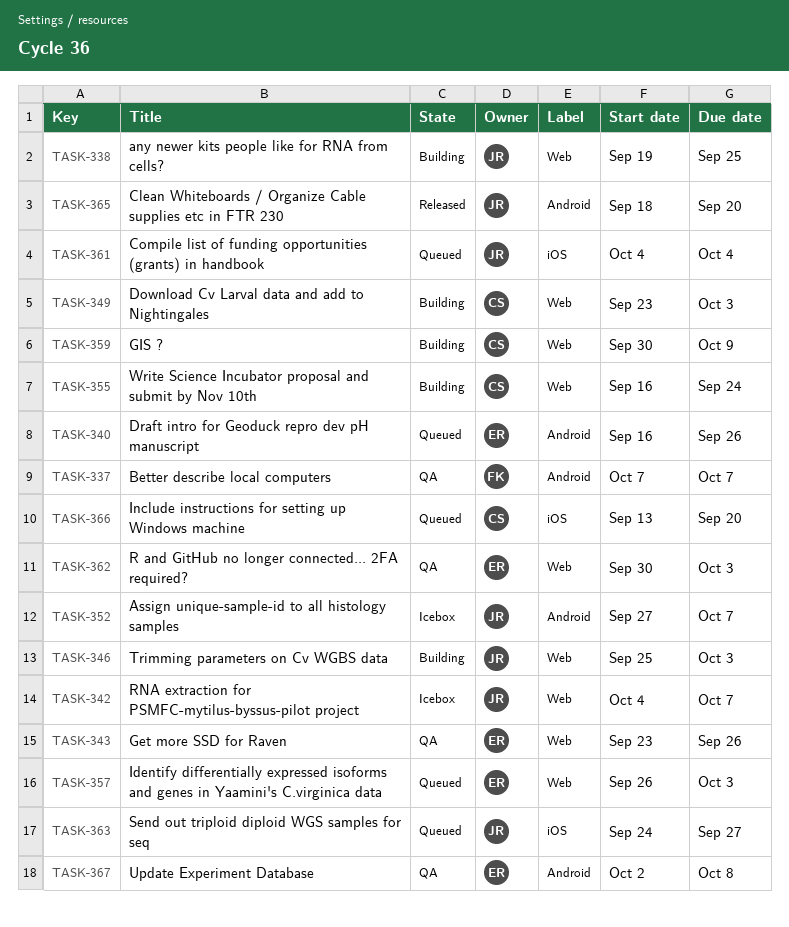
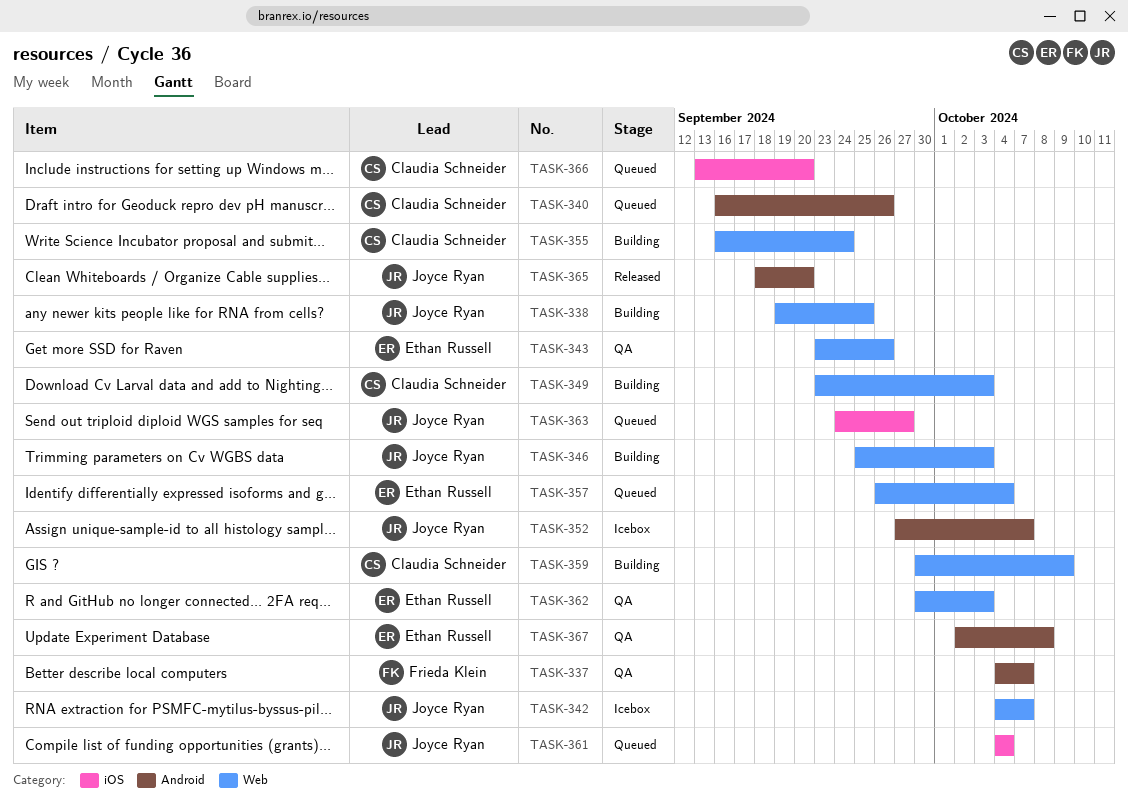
TASK-337, start: Oct 7 -> Oct 4
TASK-340, owner: Ethan Russell -> Claudia Schneider
TASK-357, due: Oct 3 -> Oct 4

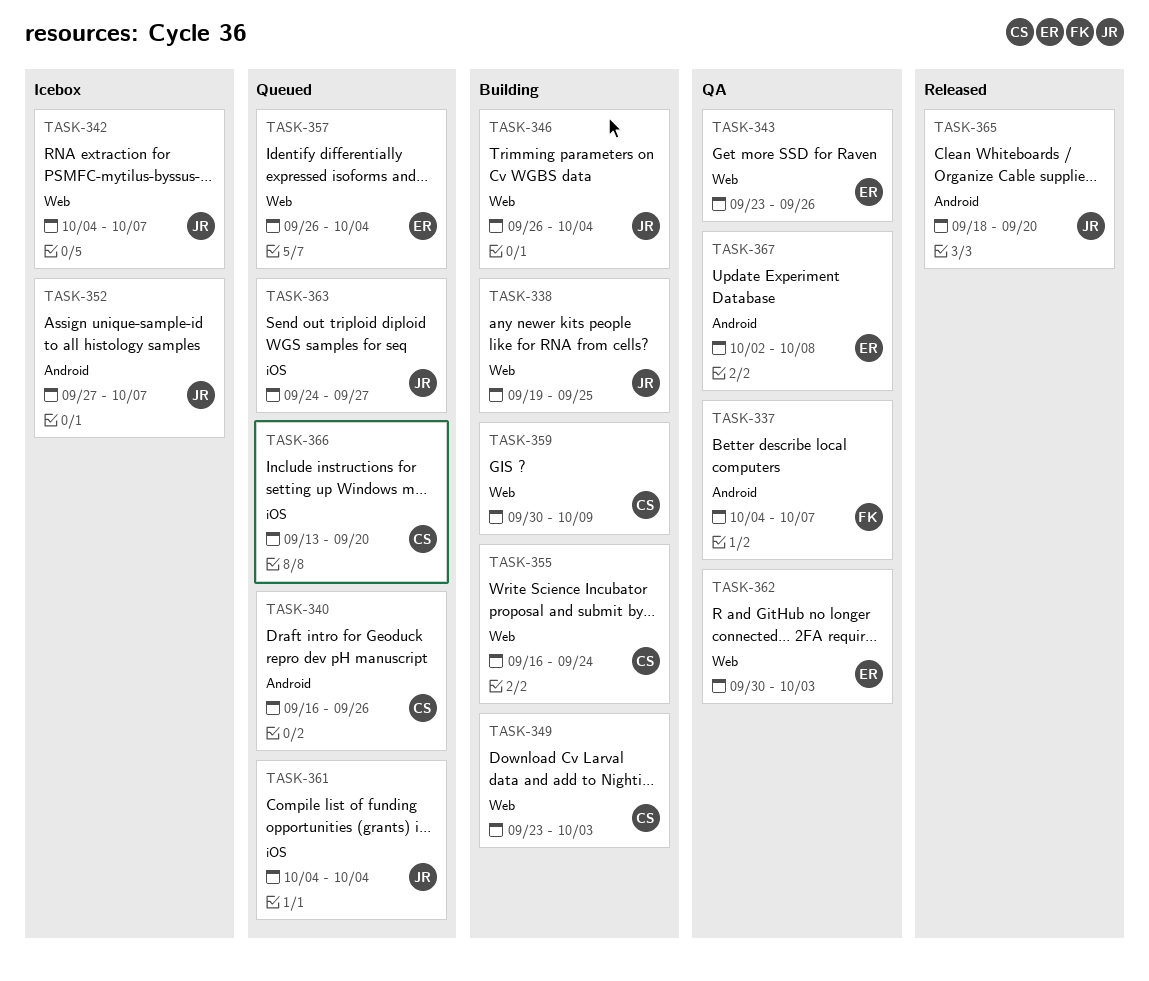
TASK-346, start: Sep 25 -> Sep 26
TASK-346, due: Oct 3 -> Oct 4

